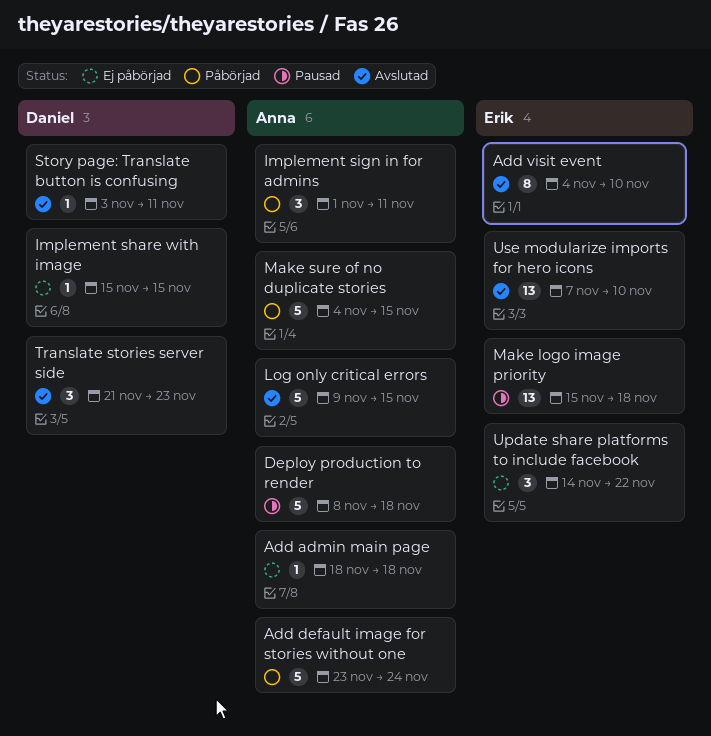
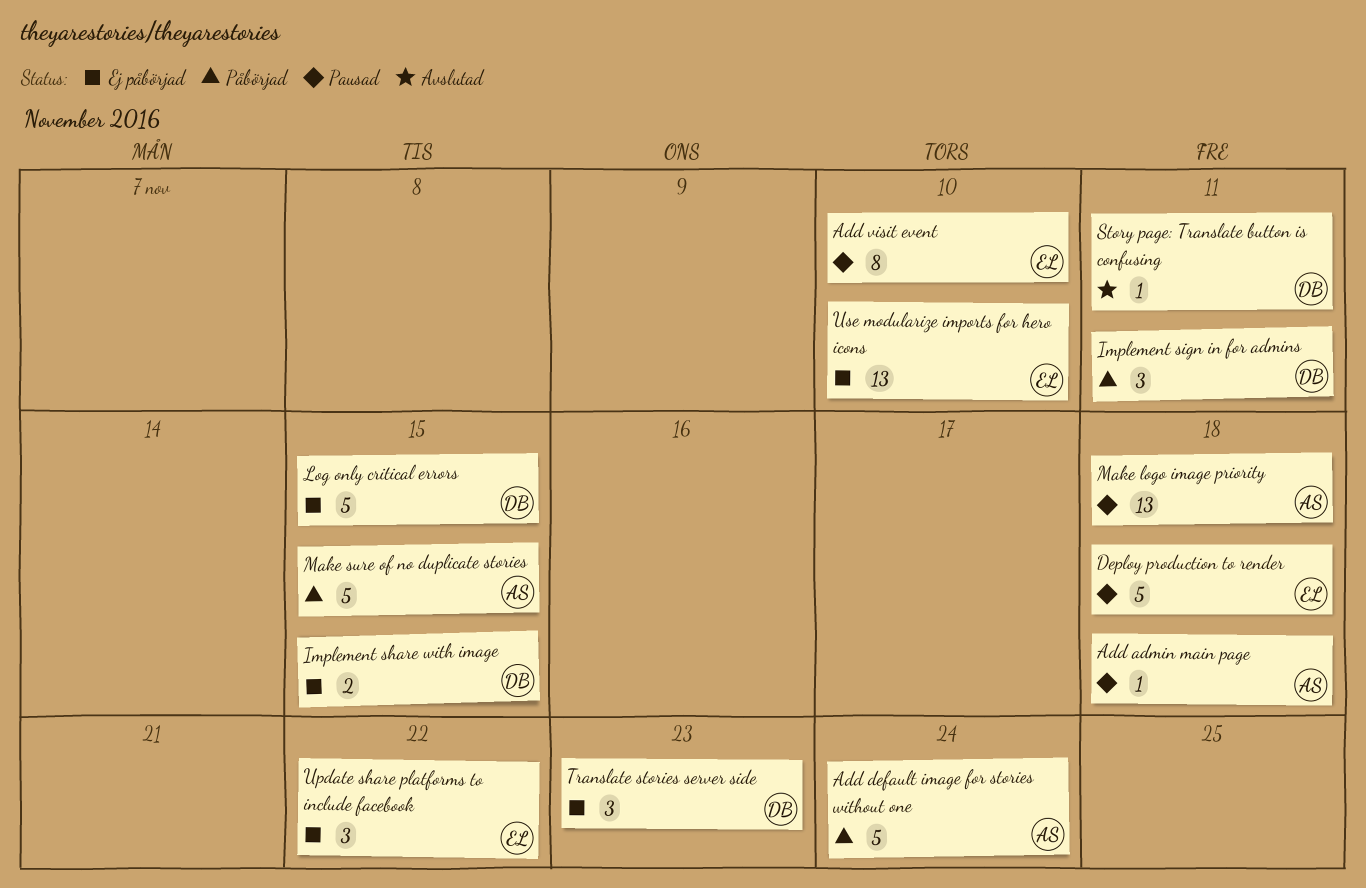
Add admin main page, status: Ej påbörjad -> Pausad
Add visit event, status: Avslutad -> Pausad
Deploy production to render, owner: Anna -> Erik
Implement share with image, estimate: 1 -> 2
Implement sign in for admins, owner: Anna -> Daniel
Log only critical errors, status: Avslutad -> Ej påbörjad
Log only critical errors, owner: Anna -> Daniel
Make logo image priority, owner: Erik -> Anna
Translate stories server side, status: Avslutad -> Ej påbörjad
Use modularize imports for hero icons, status: Avslutad -> Ej påbörjad

